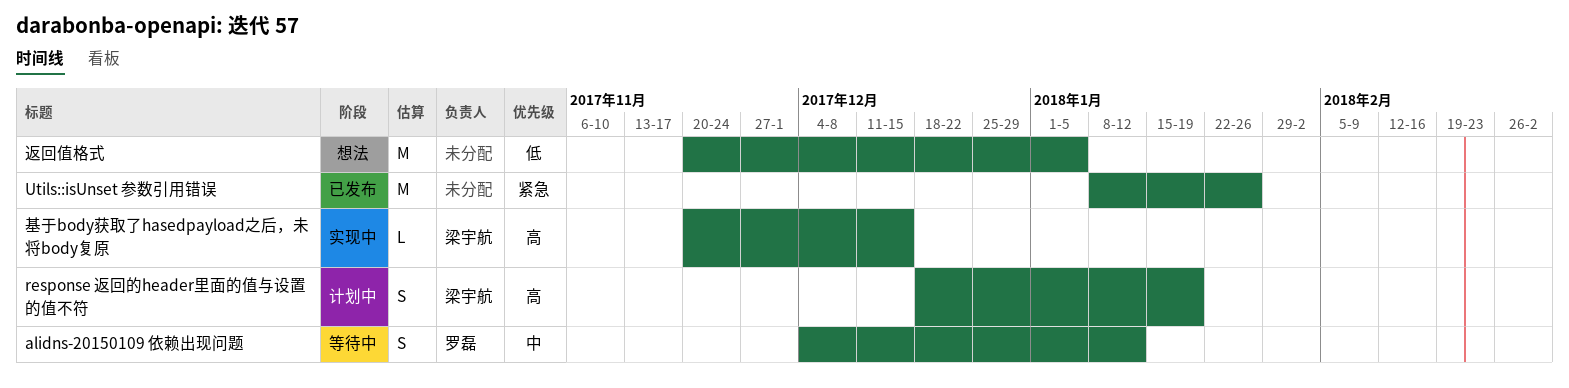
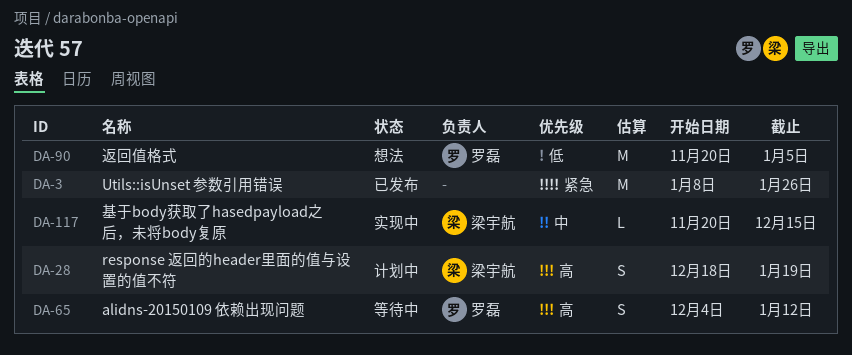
alidns-20150109 依赖出现问题, priority: 中 -> 高
基于body获取了hasedpayload之后，未将body复原, priority: 高 -> 中
返回值格式, owner: none -> 罗磊

